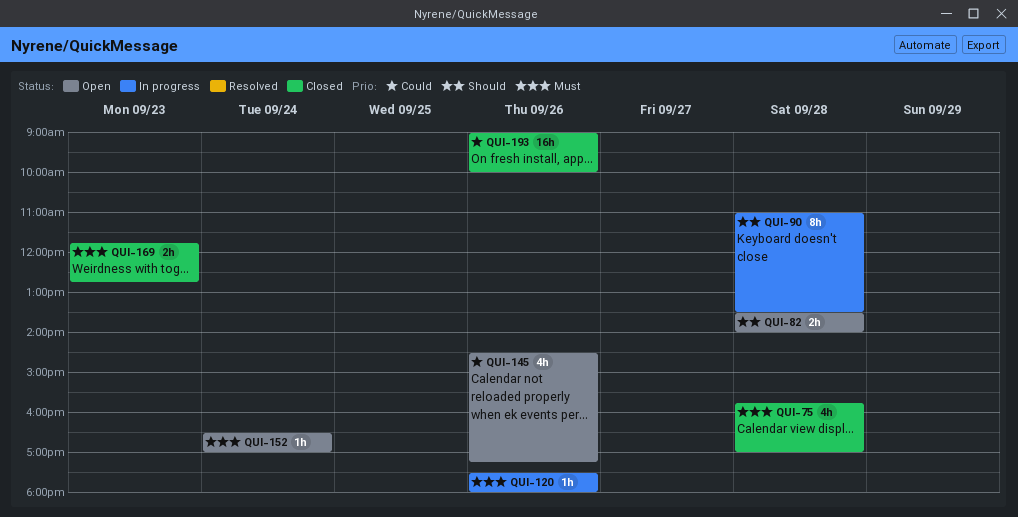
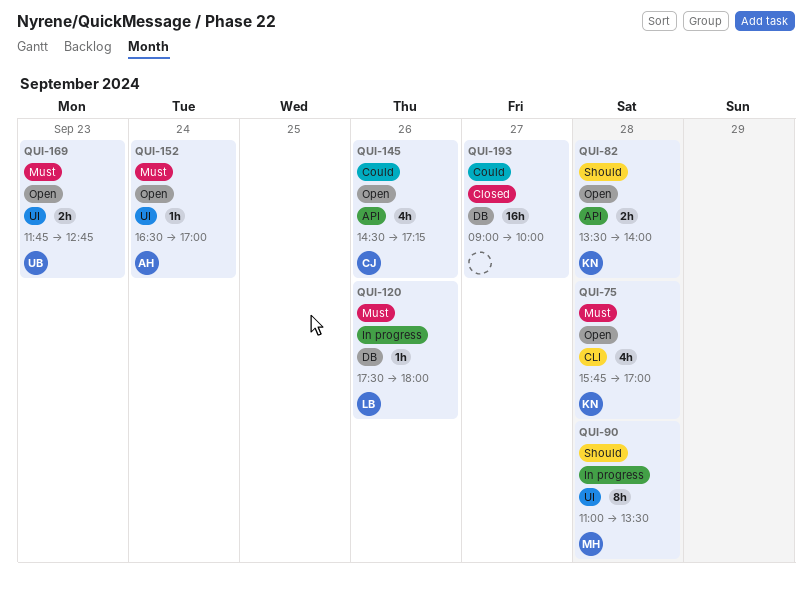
QUI-75, status: Closed -> Open
QUI-169, status: Closed -> Open
QUI-193, day: Sep 26 -> Sep 27

